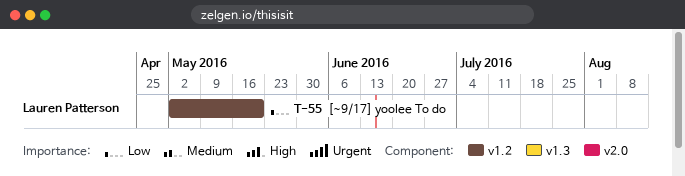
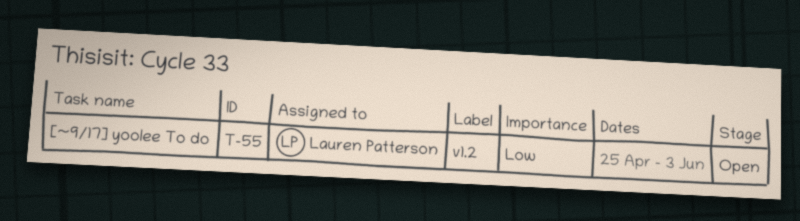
T-55, start: May 2 -> Apr 25
T-55, due: May 20 -> Jun 3

